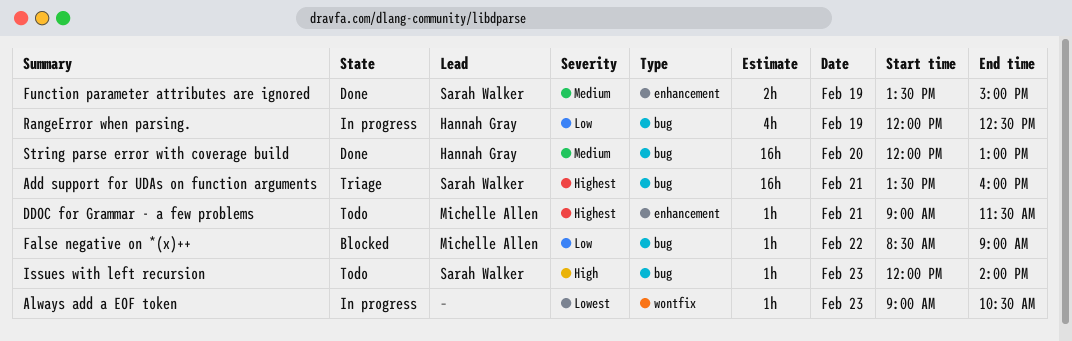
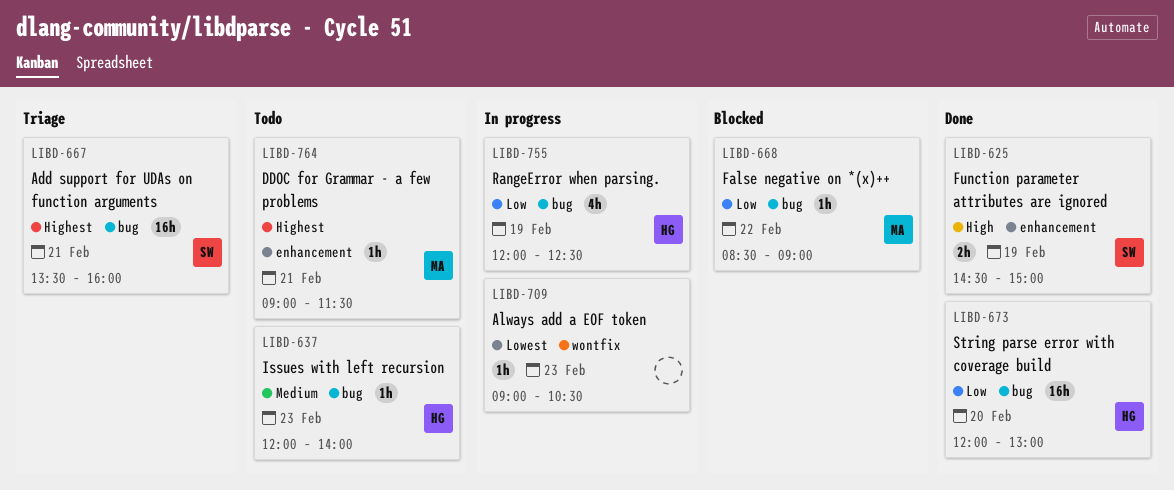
Function parameter attributes are ignored, priority: Medium -> High
Function parameter attributes are ignored, begins: 13:30 -> 14:30
Issues with left recursion, owner: Sarah Walker -> Hannah Gray
Issues with left recursion, priority: High -> Medium
String parse error with coverage build, priority: Medium -> Low

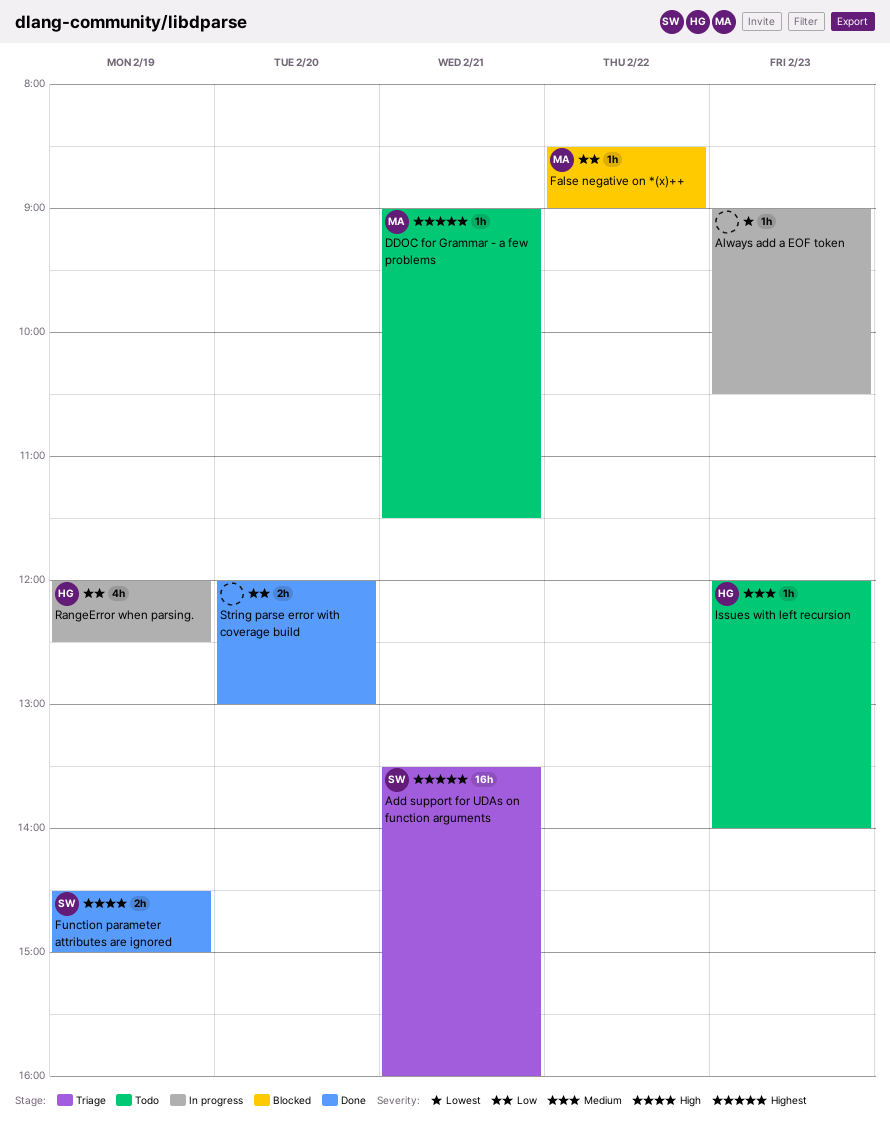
String parse error with coverage build, owner: HG -> none
String parse error with coverage build, estimate: 16h -> 2h

